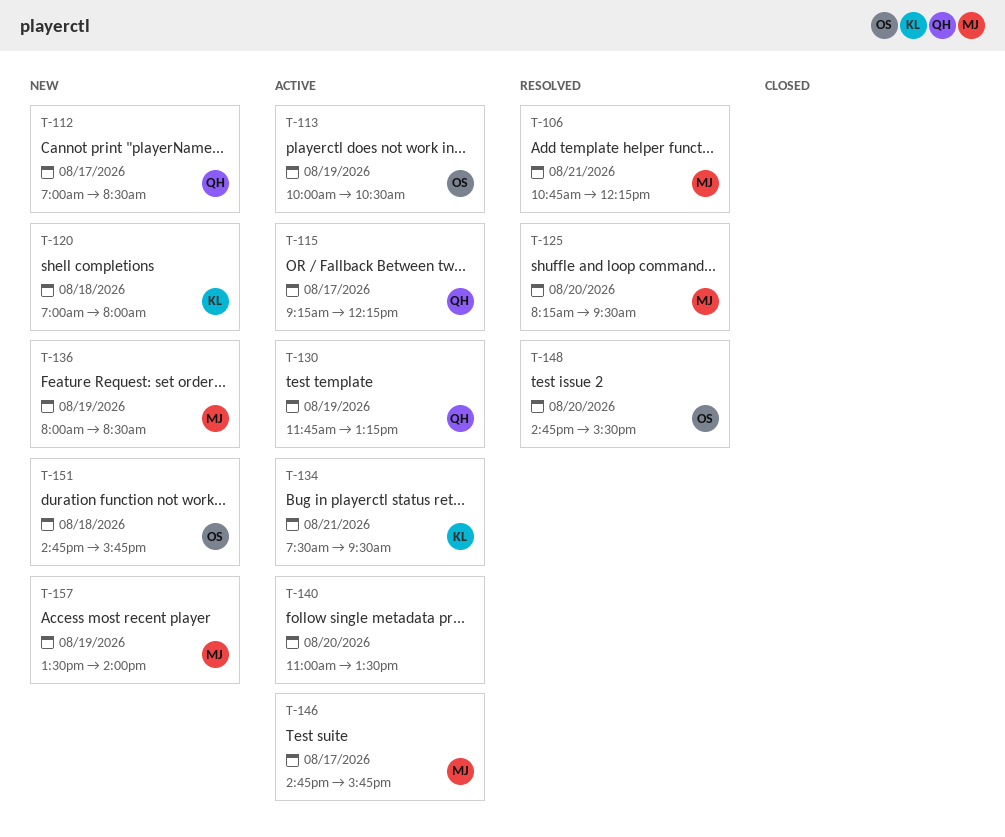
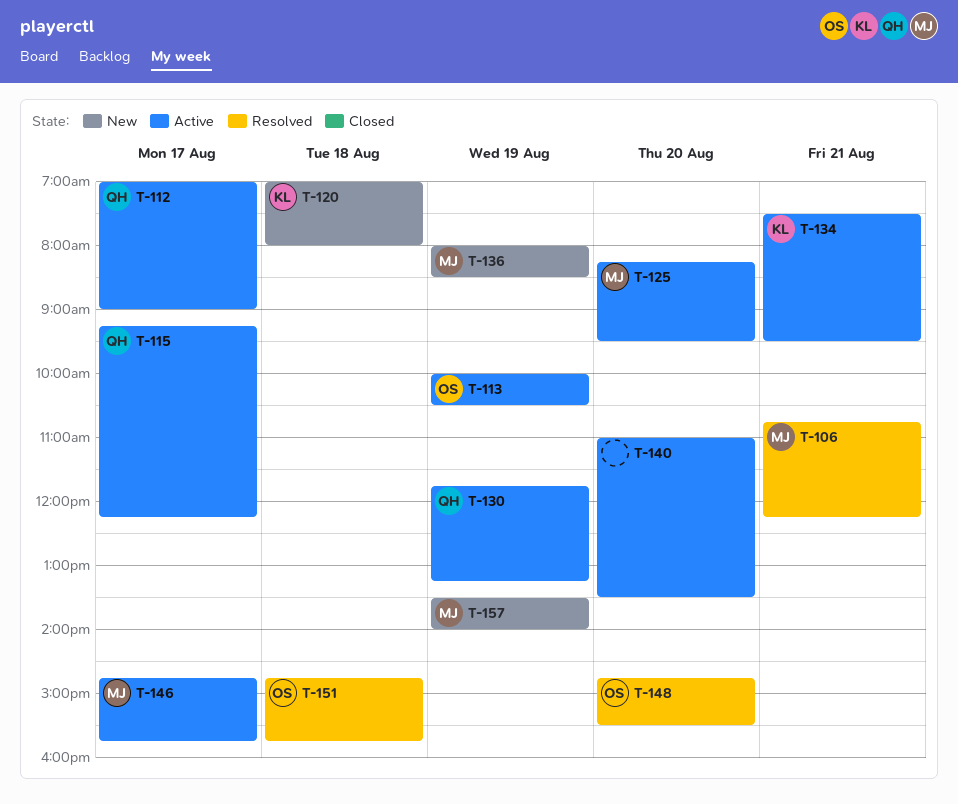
T-112, status: New -> Active
T-112, ends: 08:30 -> 09:00
T-125, status: Resolved -> Active
T-151, status: New -> Resolved

